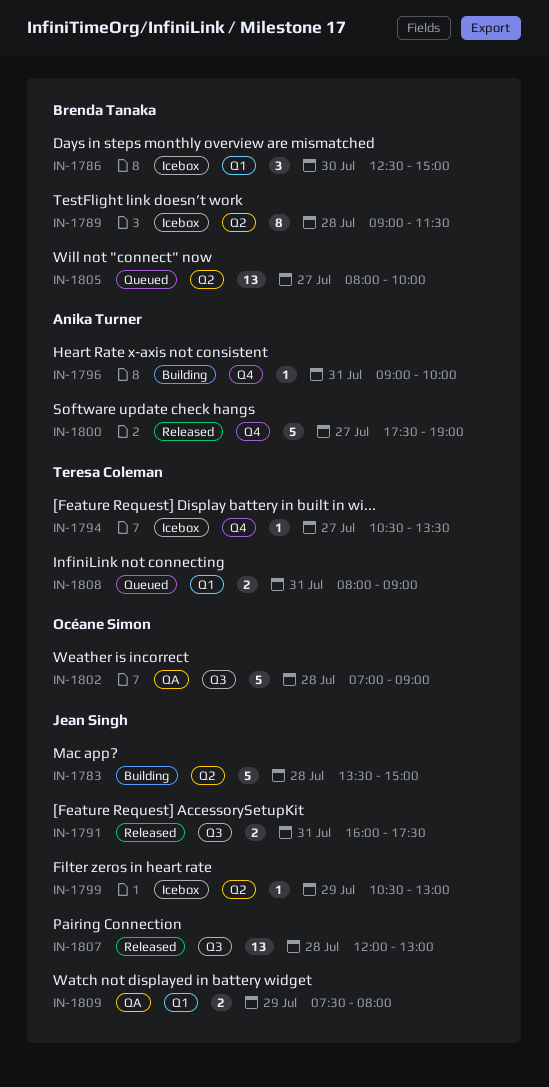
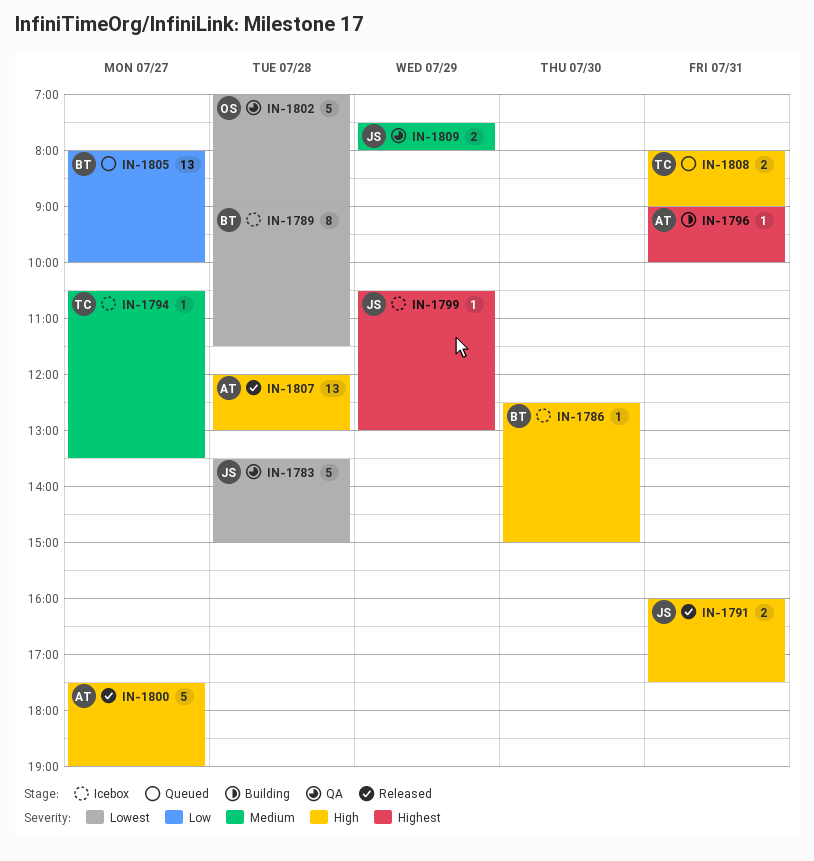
IN-1783, status: Building -> QA
IN-1786, estimate: 3 -> 1
IN-1807, owner: Jean Singh -> Anika Turner

